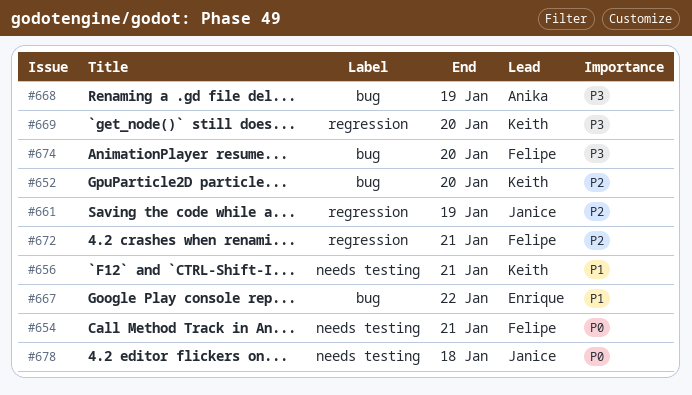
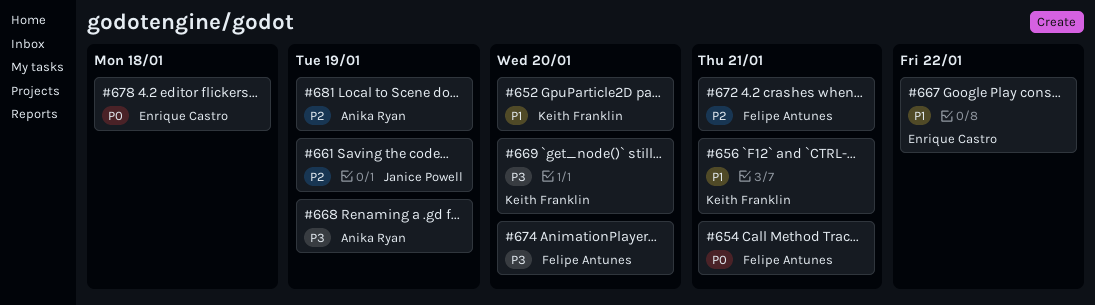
#652, priority: P2 -> P1
#678, owner: Janice Powell -> Enrique Castro
#681: none -> present

